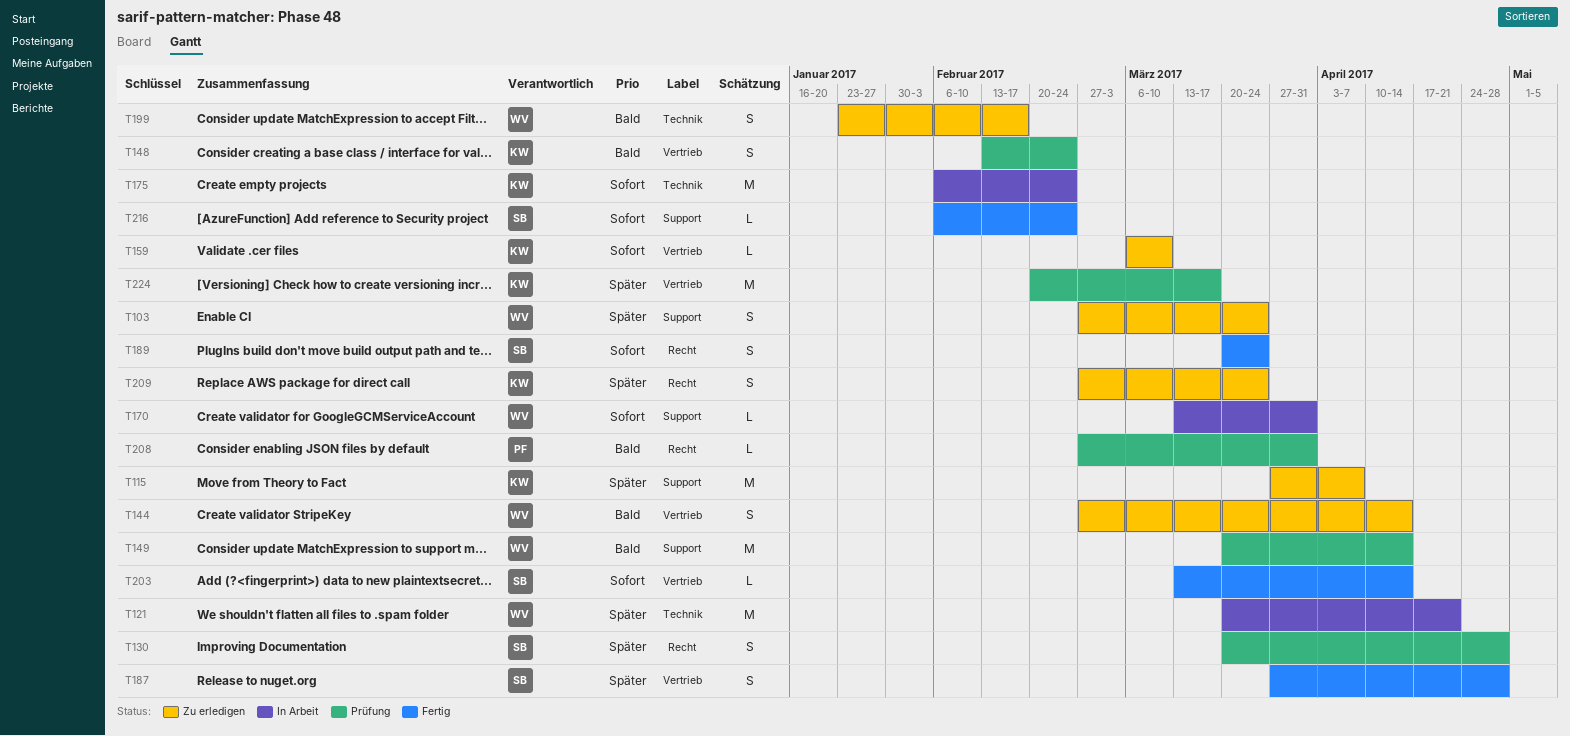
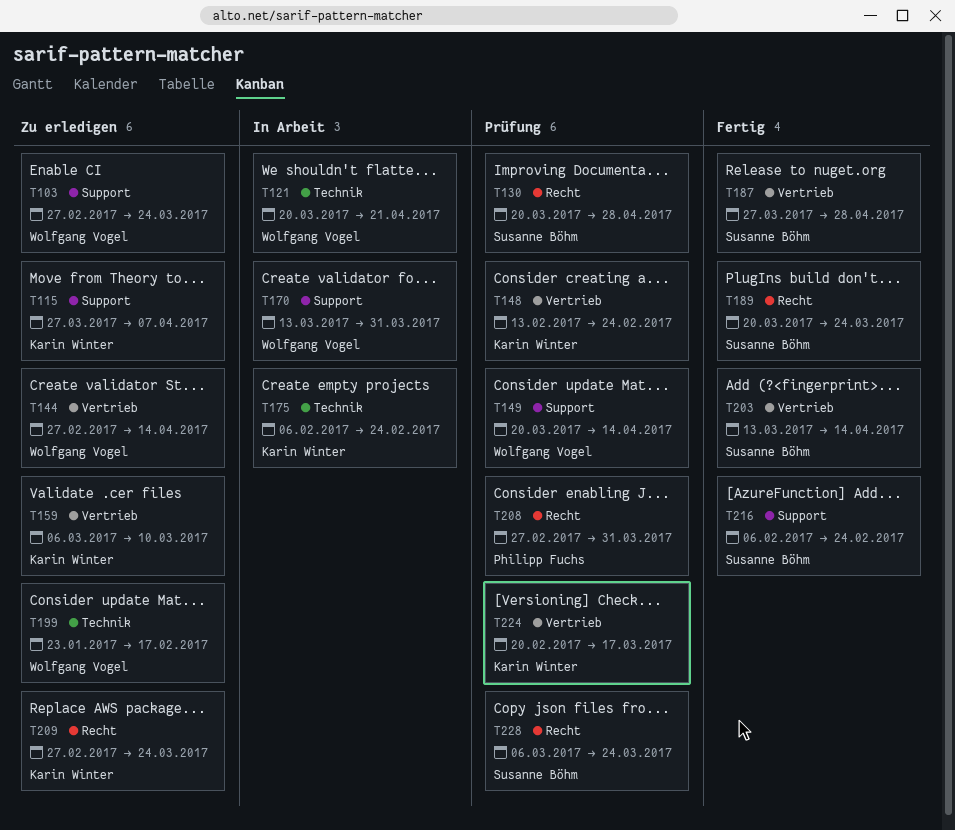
T228: none -> present

